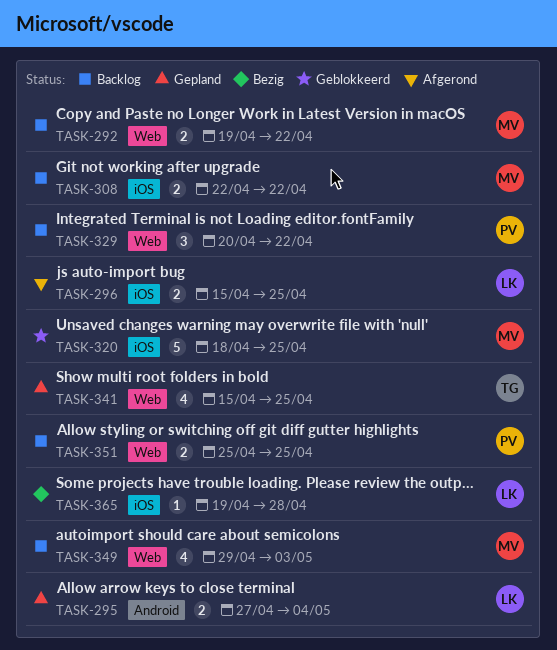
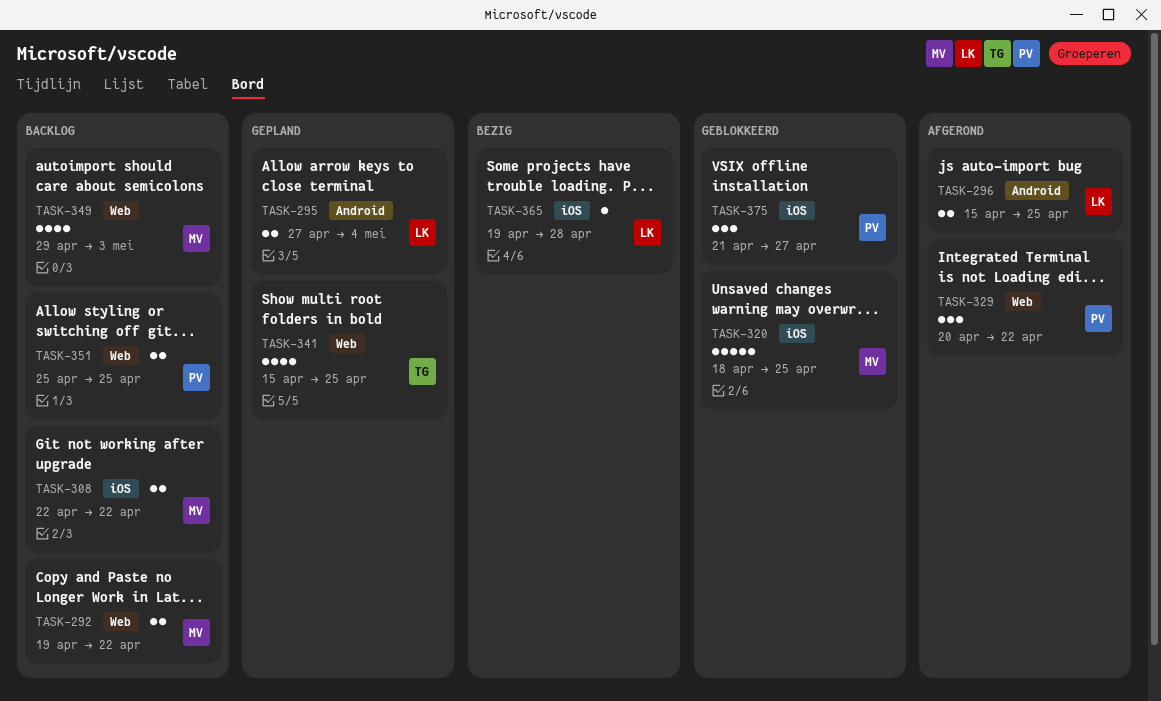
TASK-296, label: iOS -> Android
TASK-329, status: Backlog -> Afgerond
TASK-375: none -> present

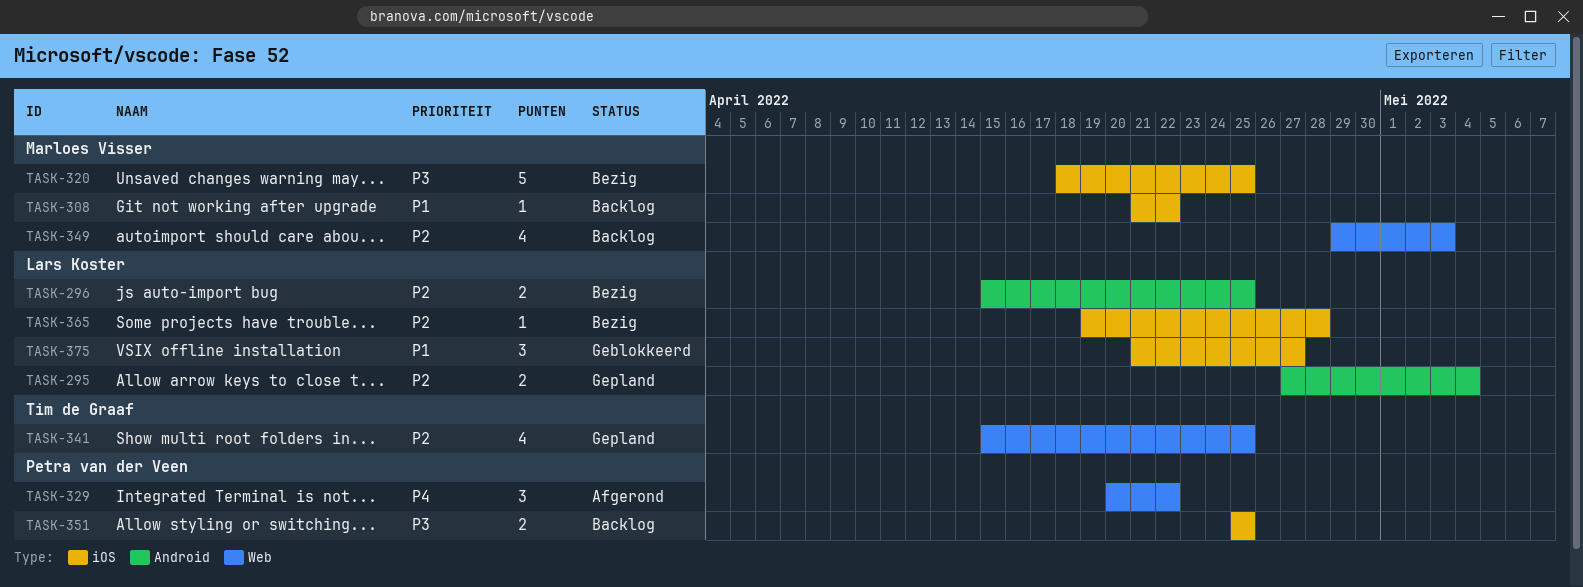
TASK-292: present -> none
TASK-296, status: Afgerond -> Bezig
TASK-308, estimate: 2 -> 1
TASK-308, start: Apr 22 -> Apr 21
TASK-320, status: Geblokkeerd -> Bezig
TASK-351, label: Web -> iOS
TASK-375, owner: Petra van der Veen -> Lars Koster

